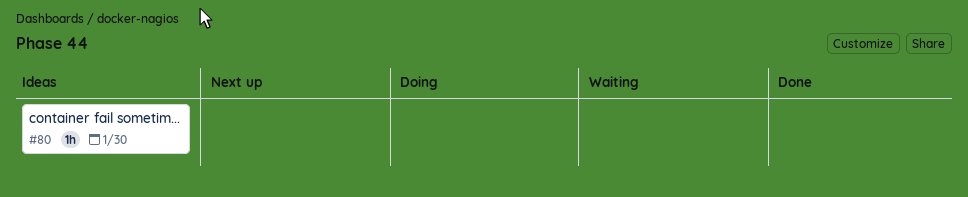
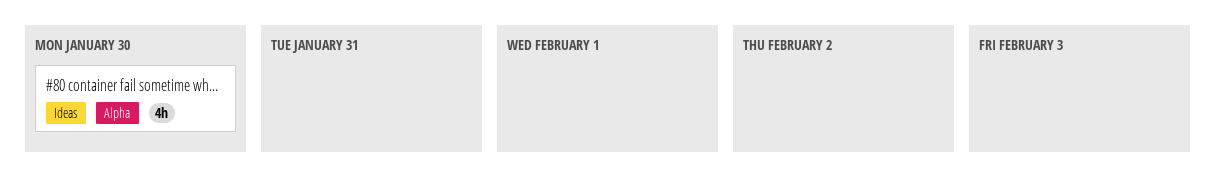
#80, estimate: 1h -> 4h

